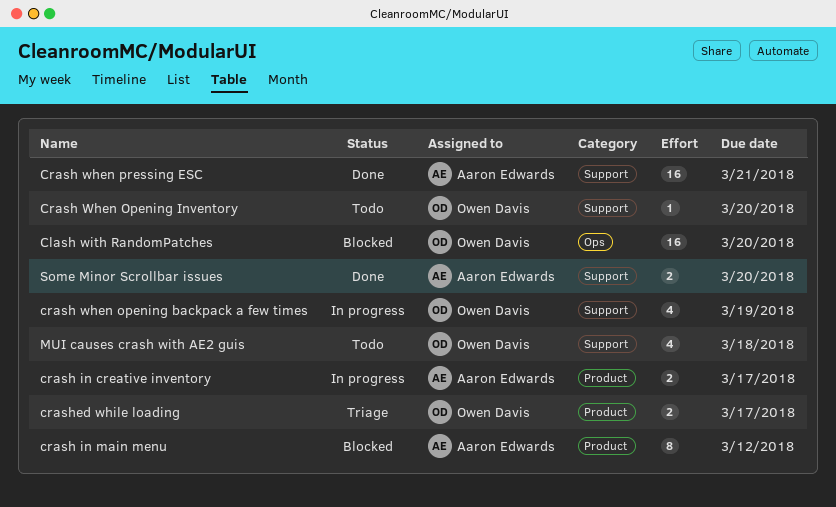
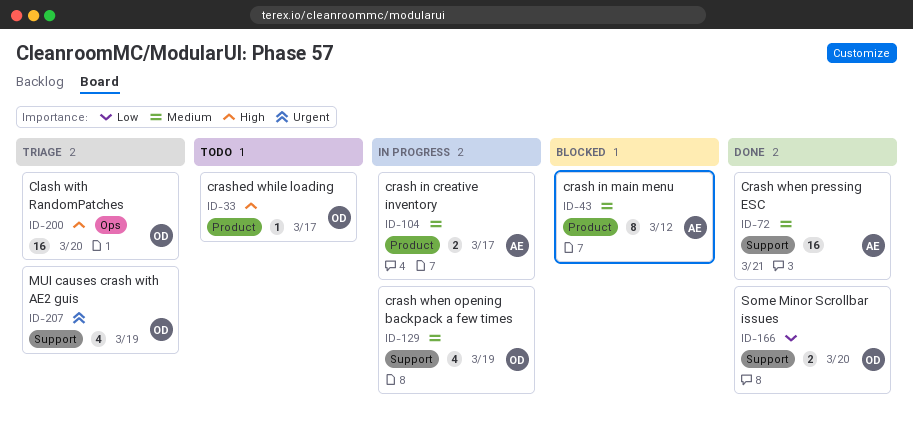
Clash with RandomPatches, status: Blocked -> Triage
Crash When Opening Inventory: present -> none
crashed while loading, status: Triage -> Todo
crashed while loading, estimate: 2 -> 1
MUI causes crash with AE2 guis, status: Todo -> Triage
MUI causes crash with AE2 guis, due: Mar 18 -> Mar 19
Some Minor Scrollbar issues, owner: Aaron Edwards -> Owen Davis

